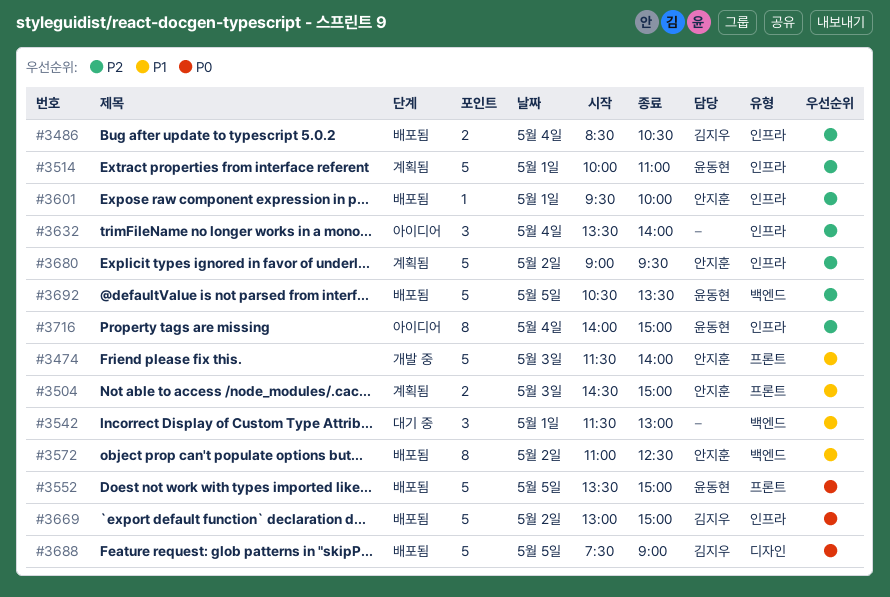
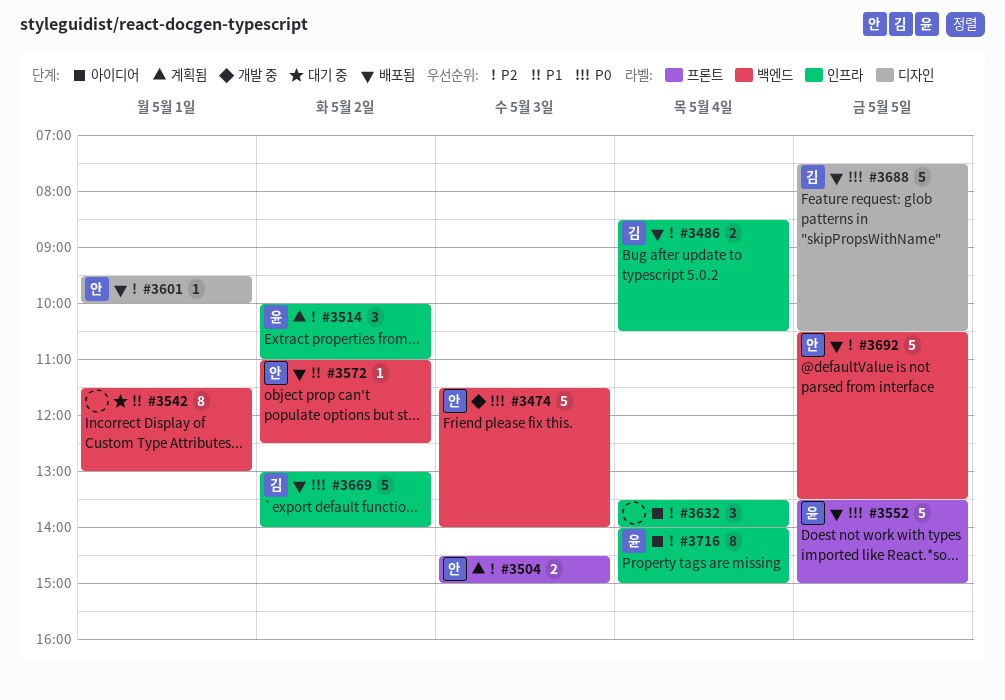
#3474, priority: P1 -> P0
#3474, label: 프론트 -> 백엔드
#3504, priority: P1 -> P2
#3514, estimate: 5 -> 3
#3514, day: May 1 -> May 2
#3542, estimate: 3 -> 8
#3572, estimate: 8 -> 1
#3601, label: 인프라 -> 디자인
#3669, ends: 15:00 -> 14:00
#3680: present -> none
#3688, ends: 09:00 -> 10:30
#3692, owner: 윤동현 -> 안지훈

